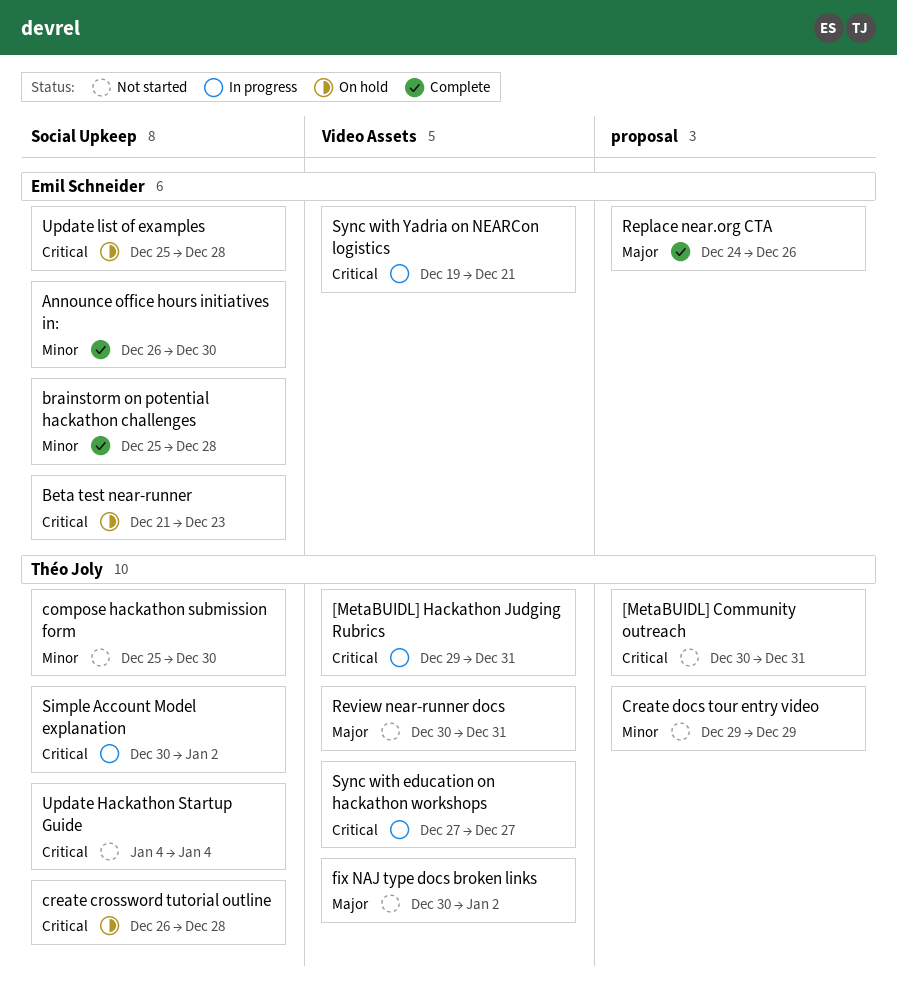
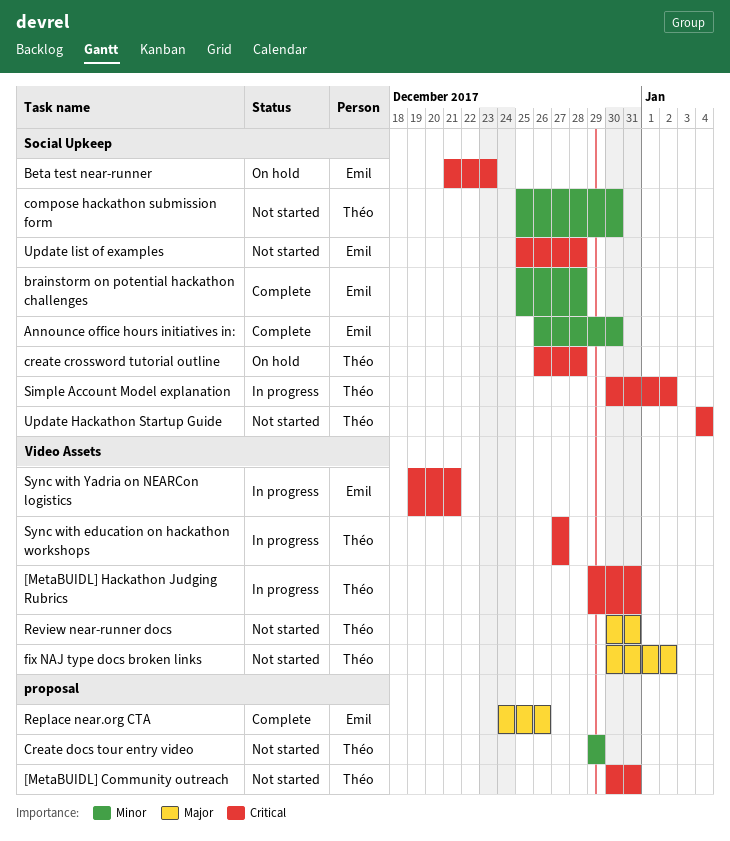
Update list of examples, status: On hold -> Not started

